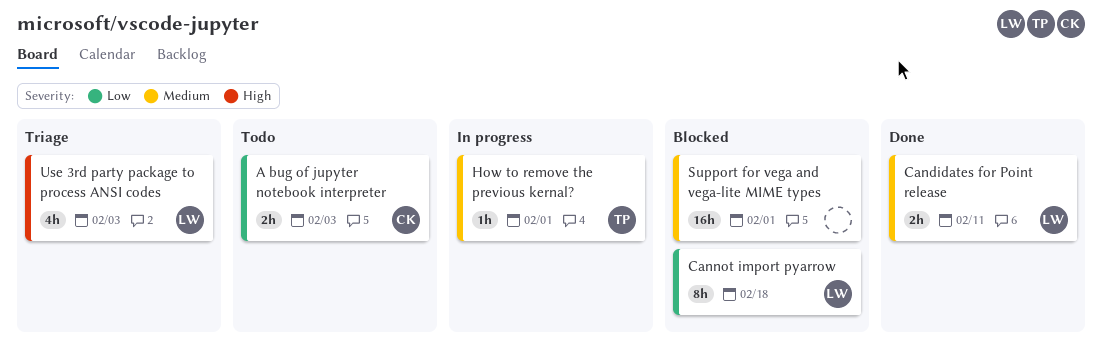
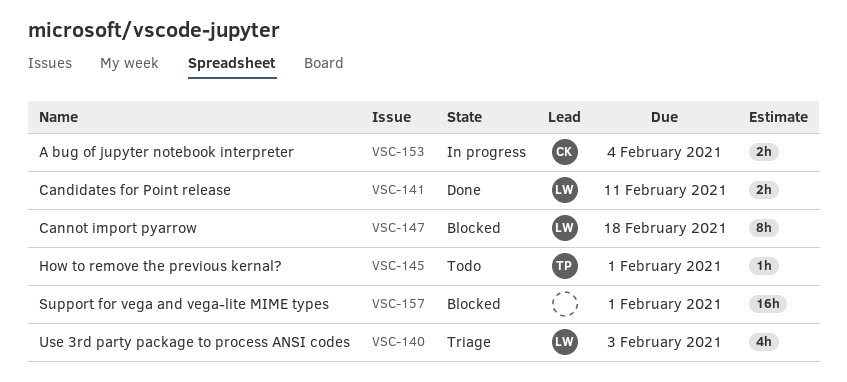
A bug of jupyter notebook interpreter, status: Todo -> In progress
A bug of jupyter notebook interpreter, due: Feb 3 -> Feb 4
How to remove the previous kernal?, status: In progress -> Todo

